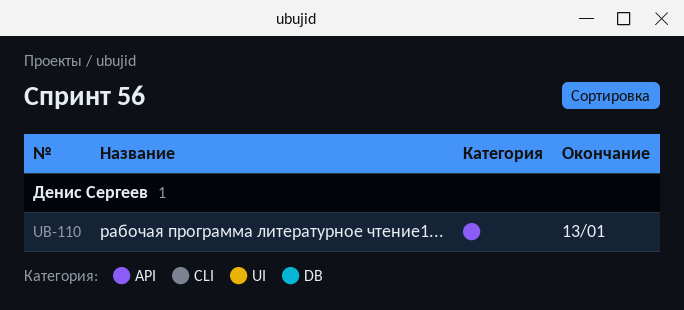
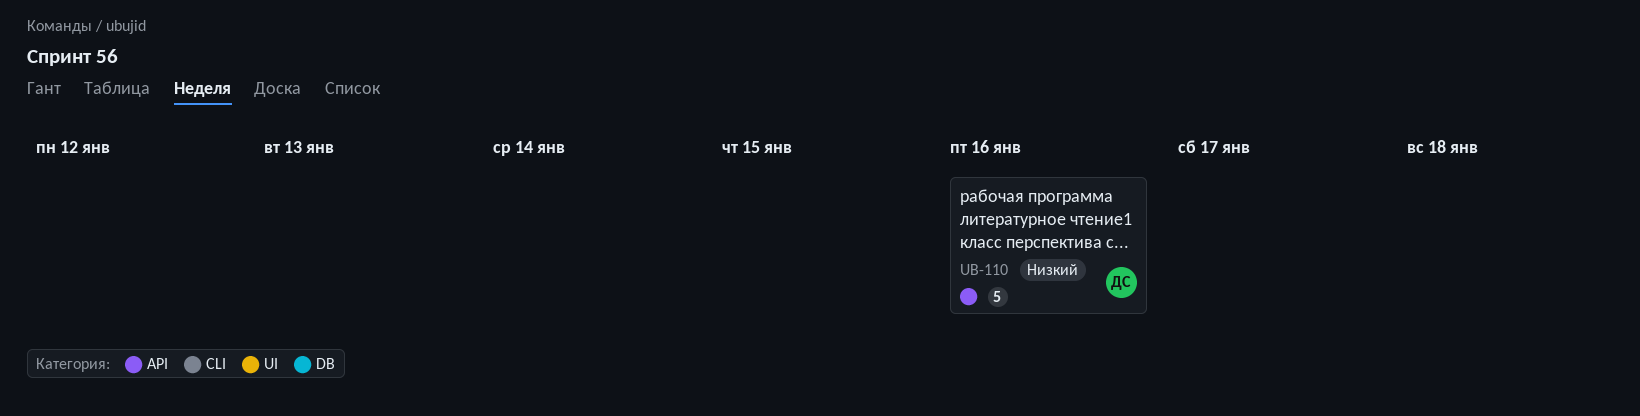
UB-110, due: Jan 13 -> Jan 16

